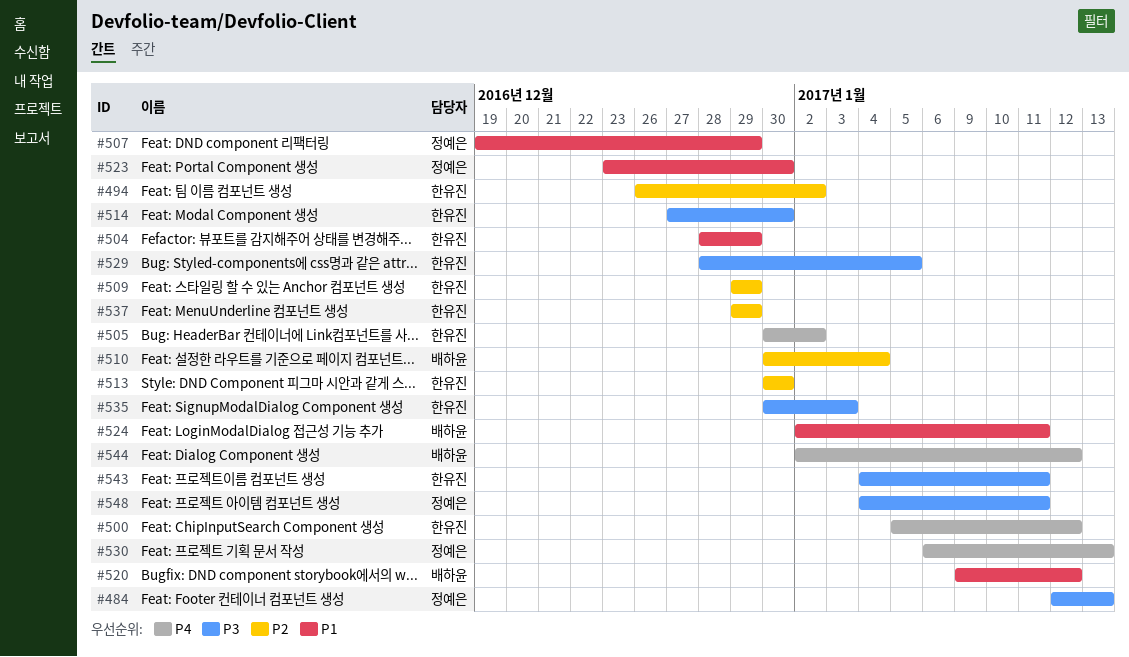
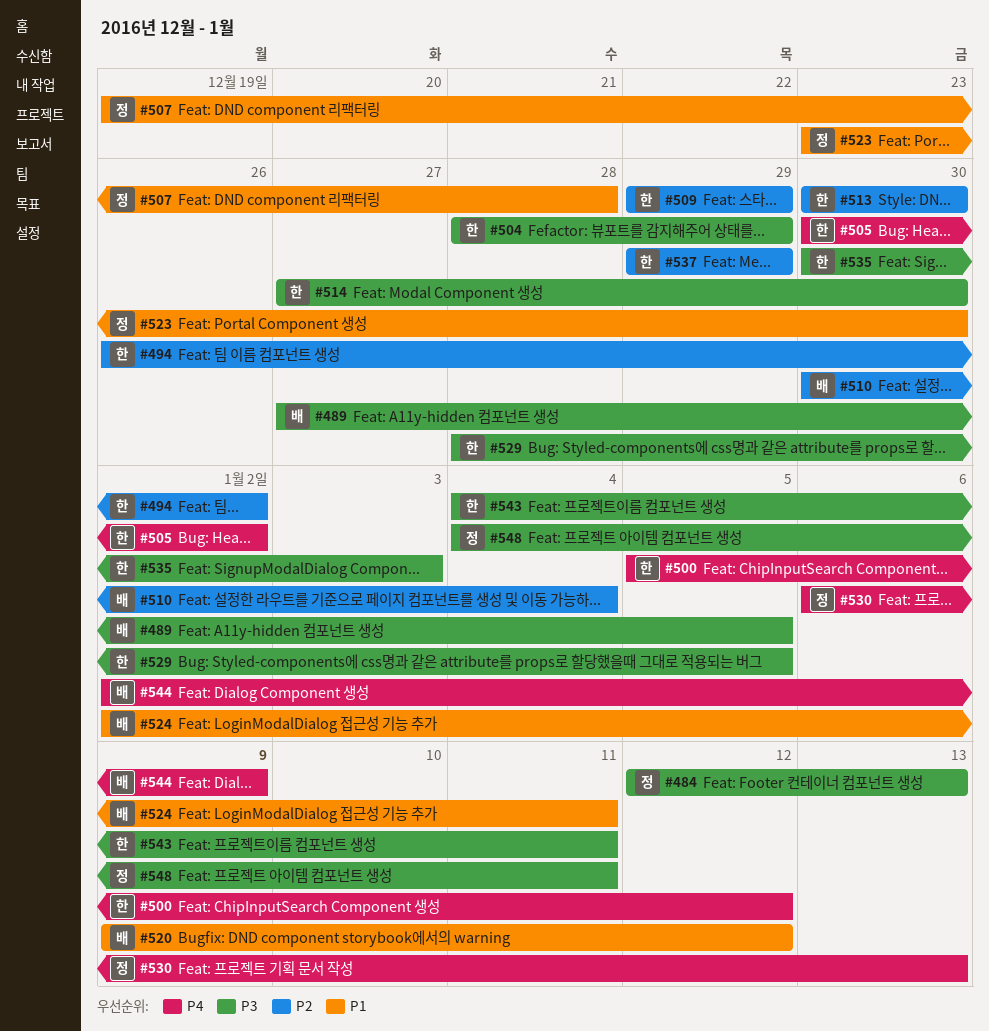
#489: none -> present
#504, priority: P1 -> P3
#507, due: Dec 29 -> Dec 28
#544, due: Jan 12 -> Jan 9

